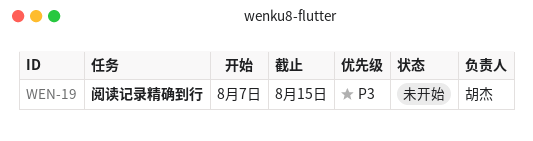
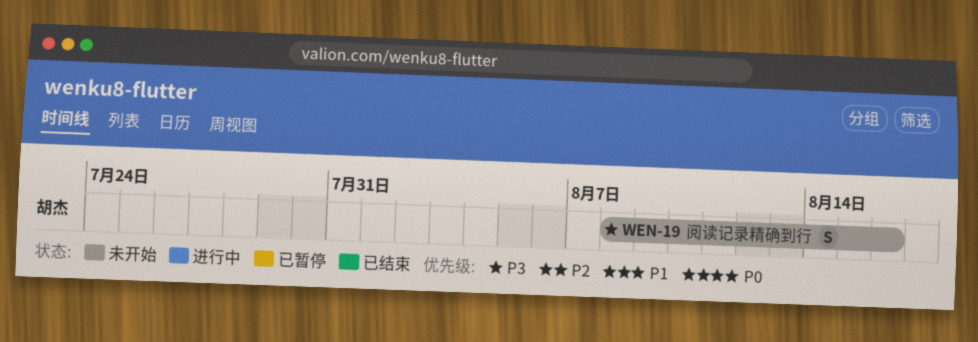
WEN-19, start: Aug 7 -> Aug 8
WEN-19, due: Aug 15 -> Aug 16

